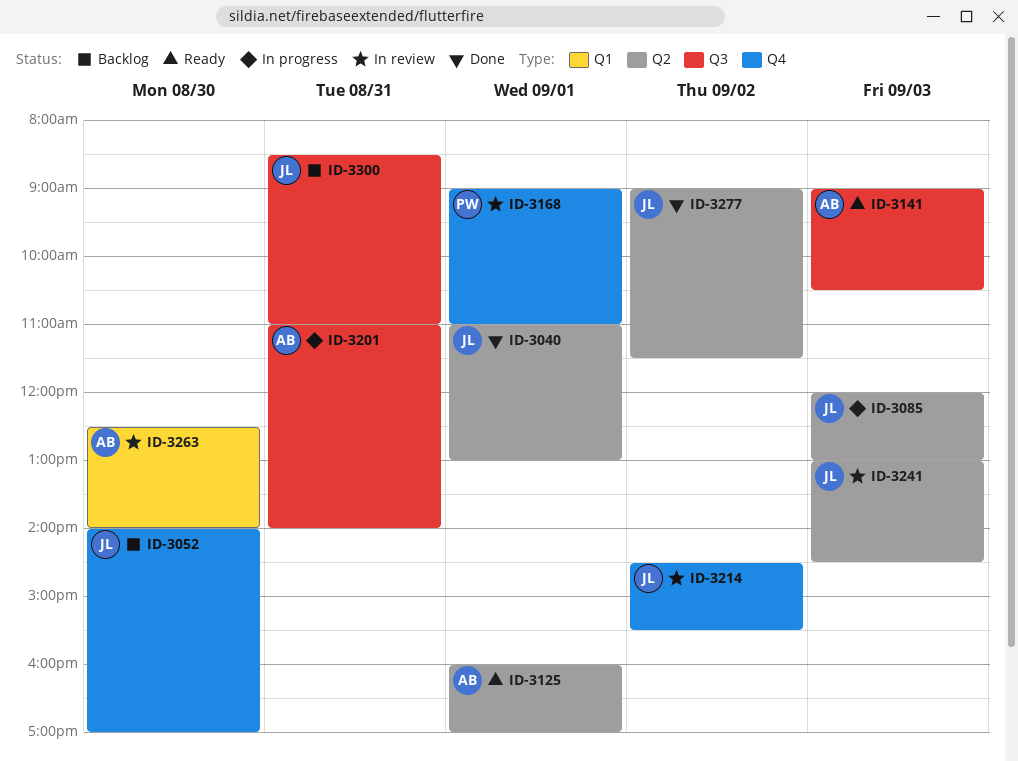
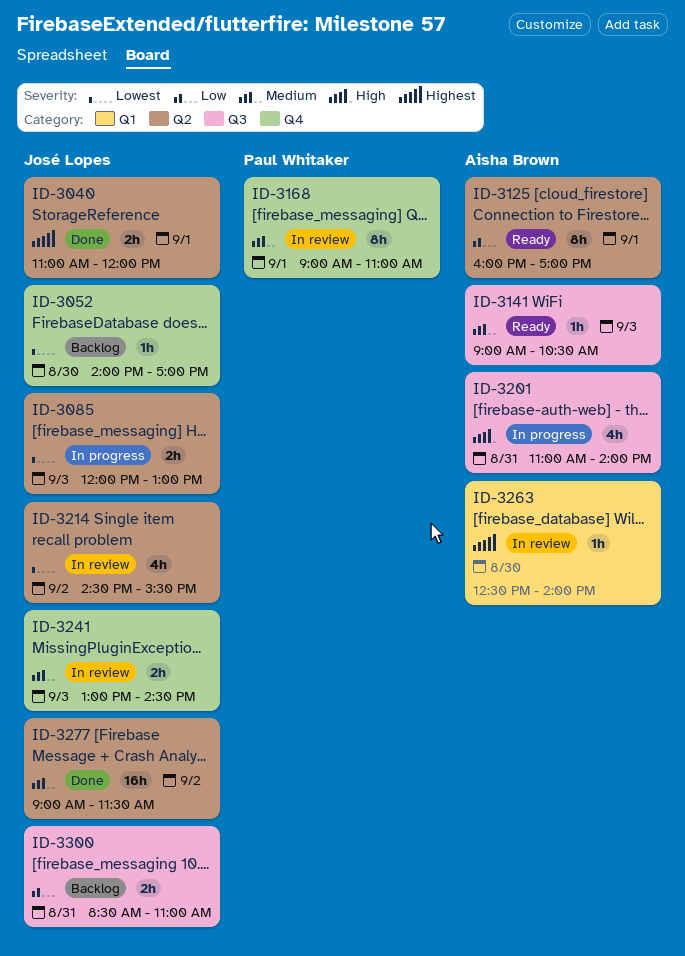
ID-3040, ends: 13:00 -> 12:00
ID-3214, label: Q4 -> Q2
ID-3241, label: Q2 -> Q4

